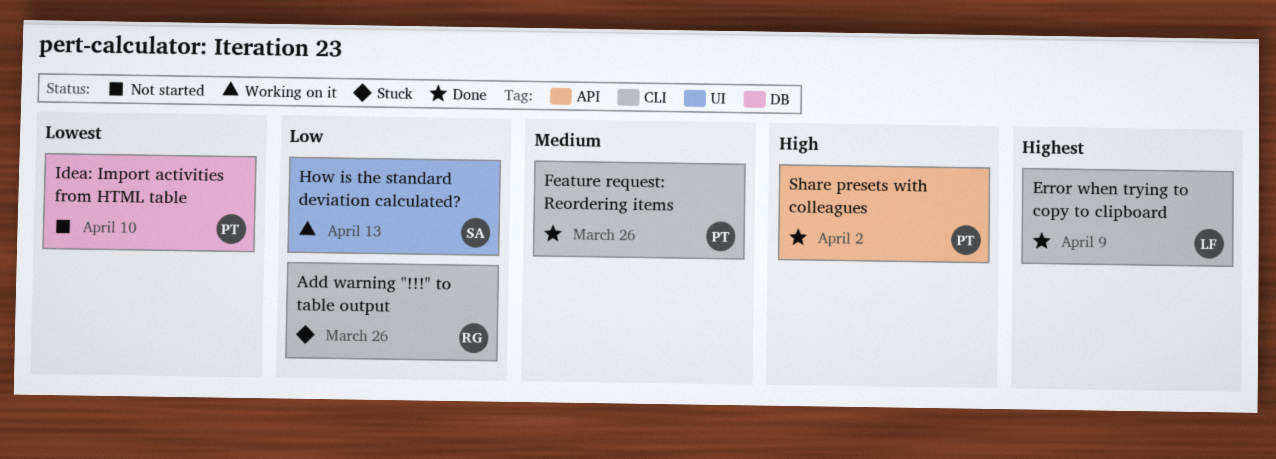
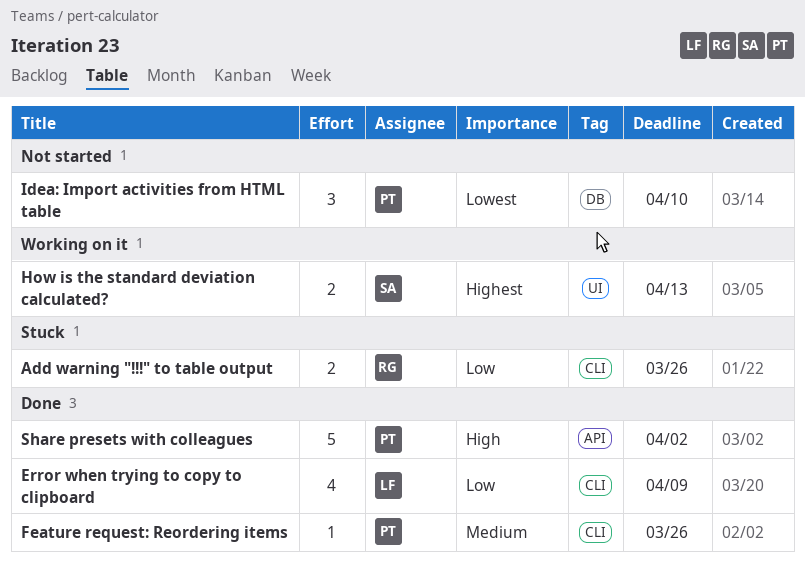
Error when trying to copy to clipboard, priority: Highest -> Low
How is the standard deviation calculated?, priority: Low -> Highest

